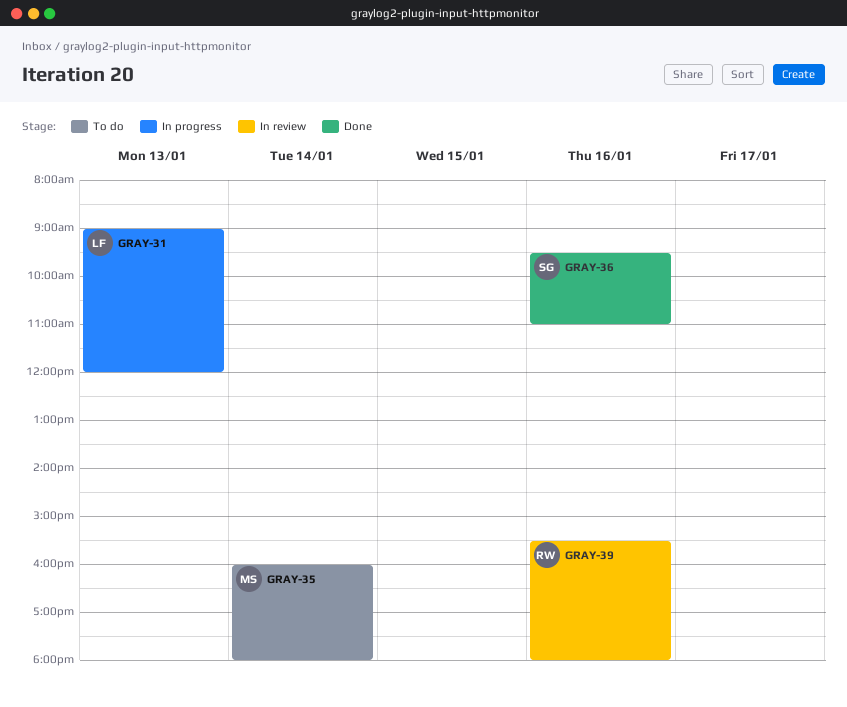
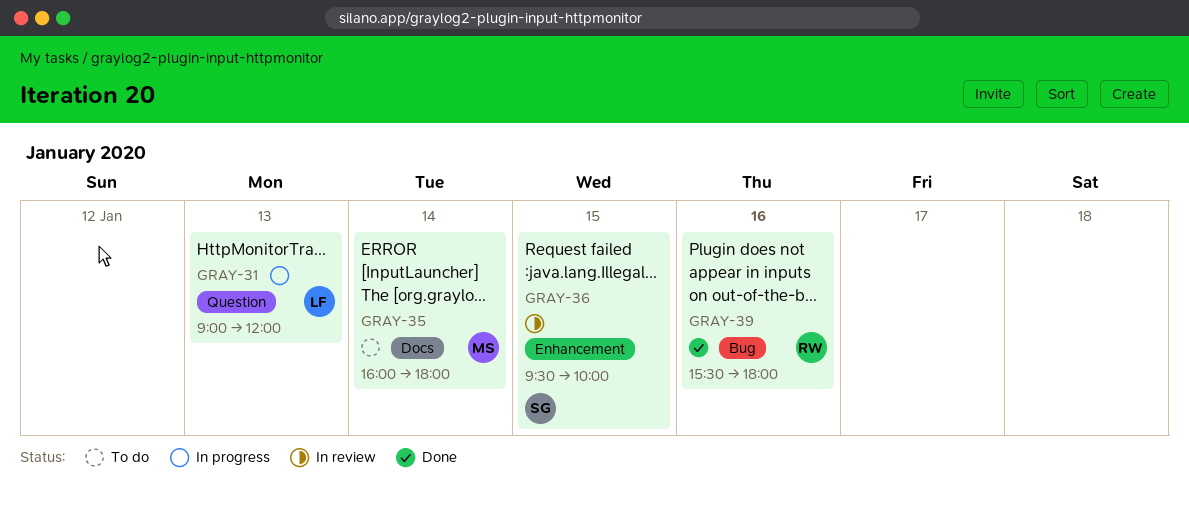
GRAY-36, status: Done -> In review
GRAY-36, day: Jan 16 -> Jan 15
GRAY-36, ends: 11:00 -> 10:00
GRAY-39, status: In review -> Done

